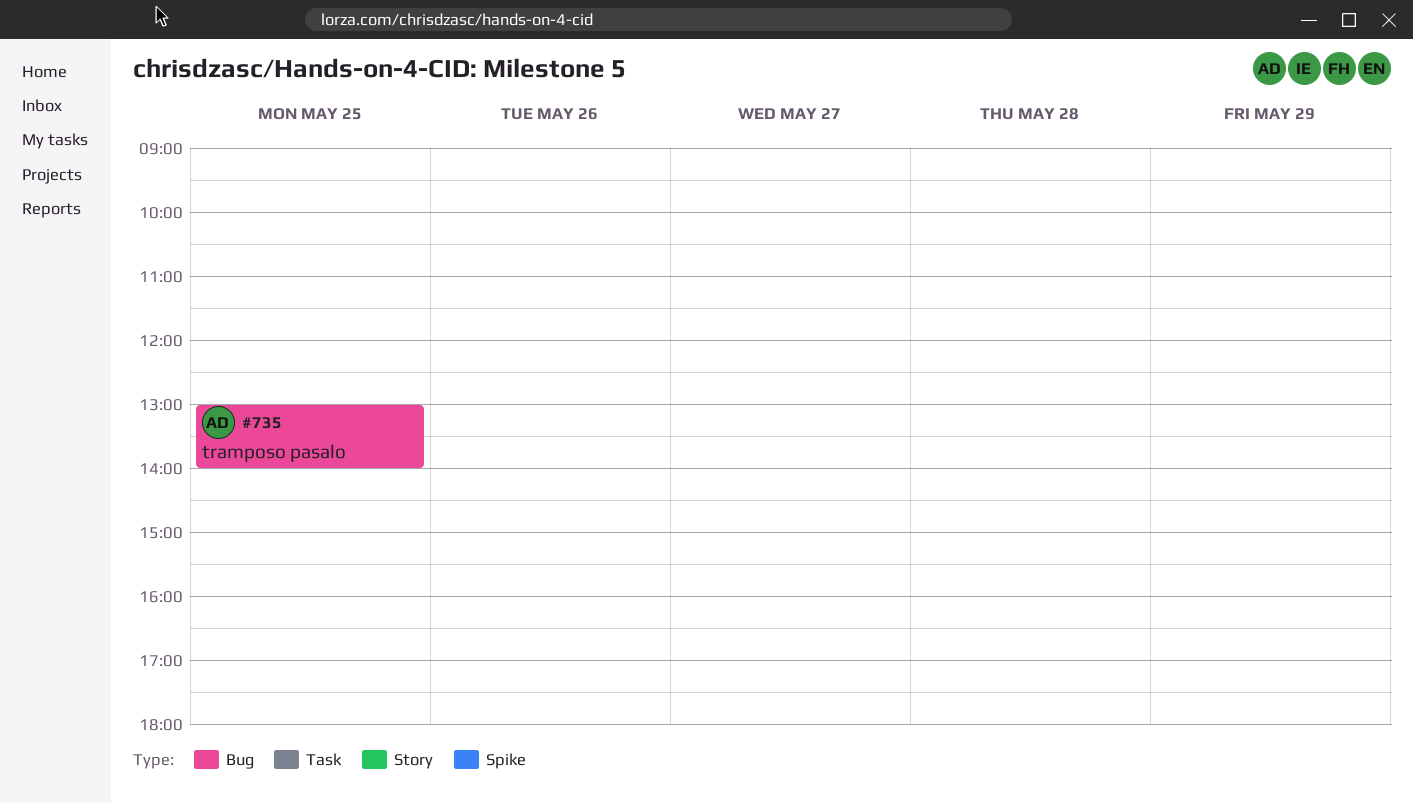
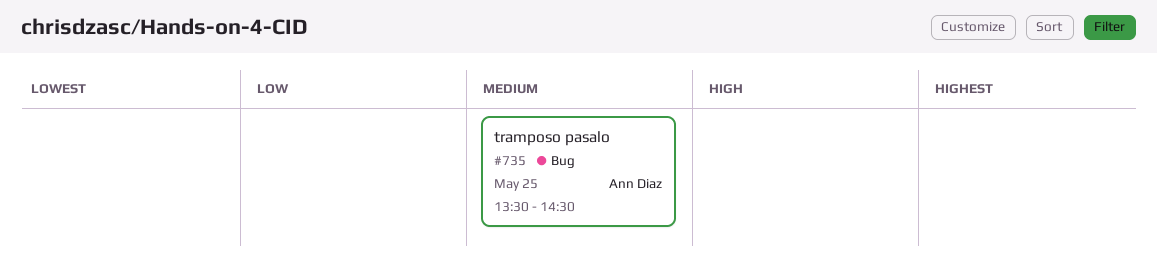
#735, begins: 13:00 -> 13:30
#735, ends: 14:00 -> 14:30

